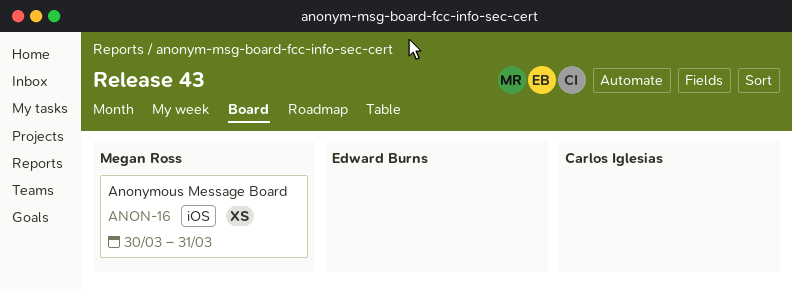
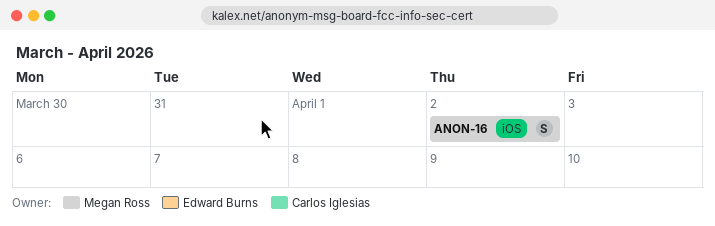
ANON-16, estimate: XS -> S
ANON-16, due: Mar 31 -> Apr 2

